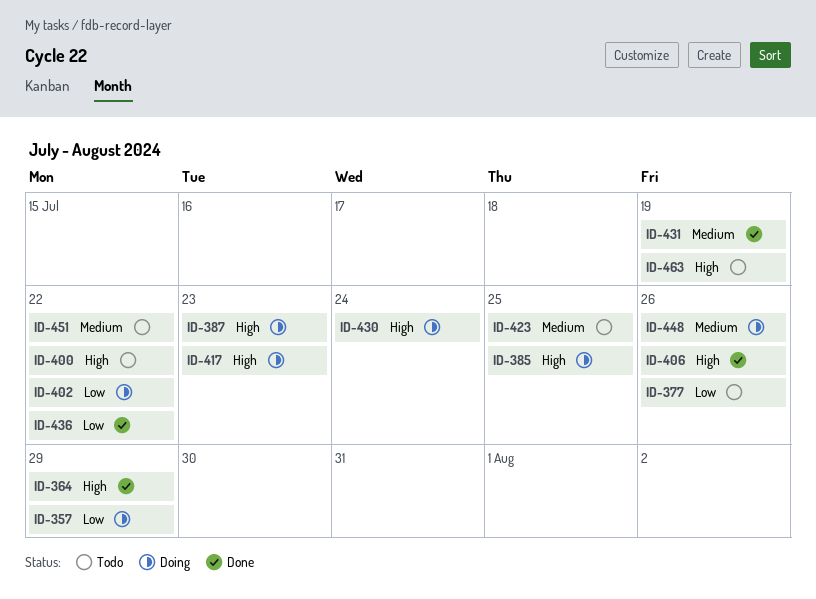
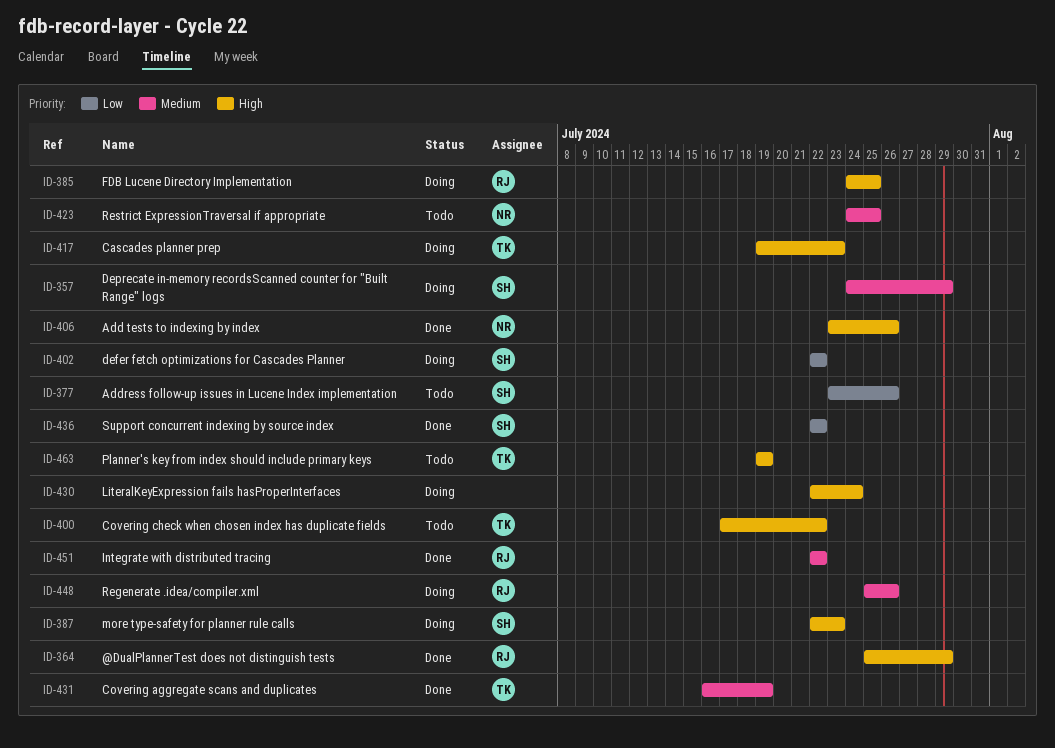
ID-357, priority: Low -> Medium
ID-451, status: Todo -> Done

